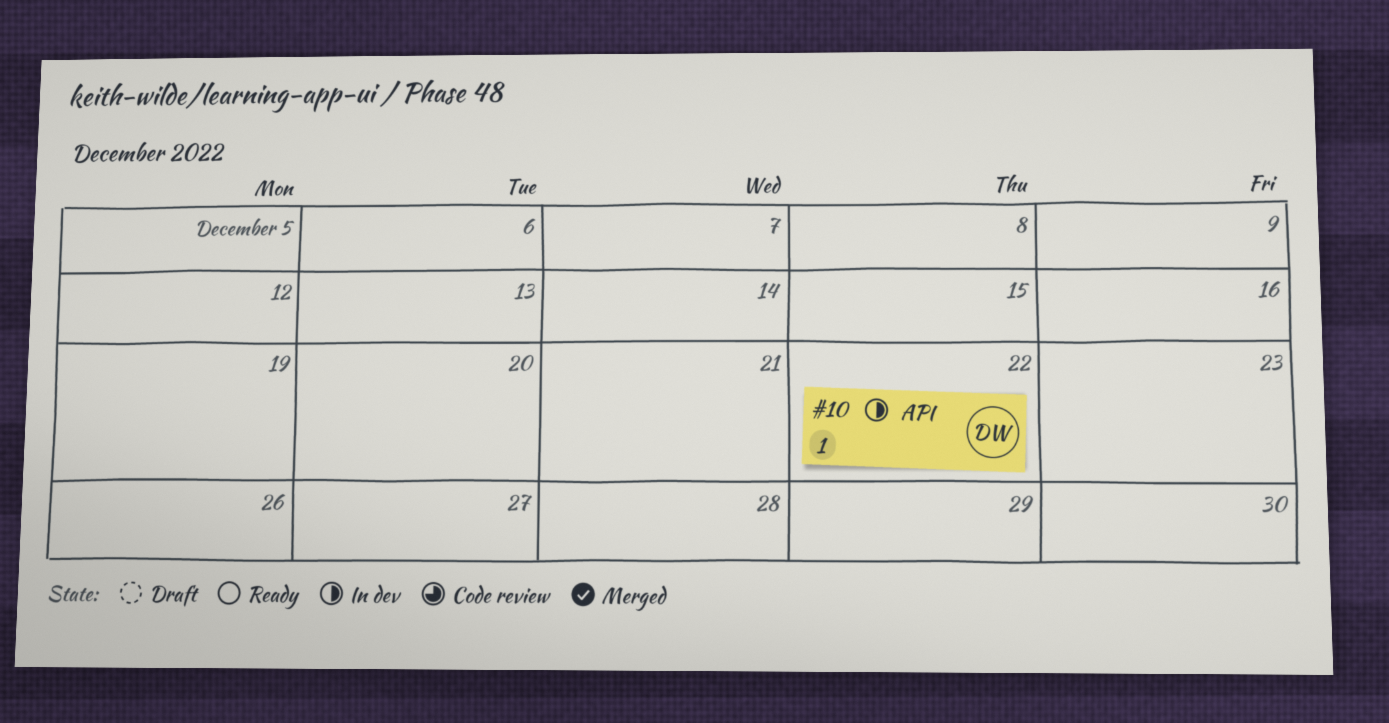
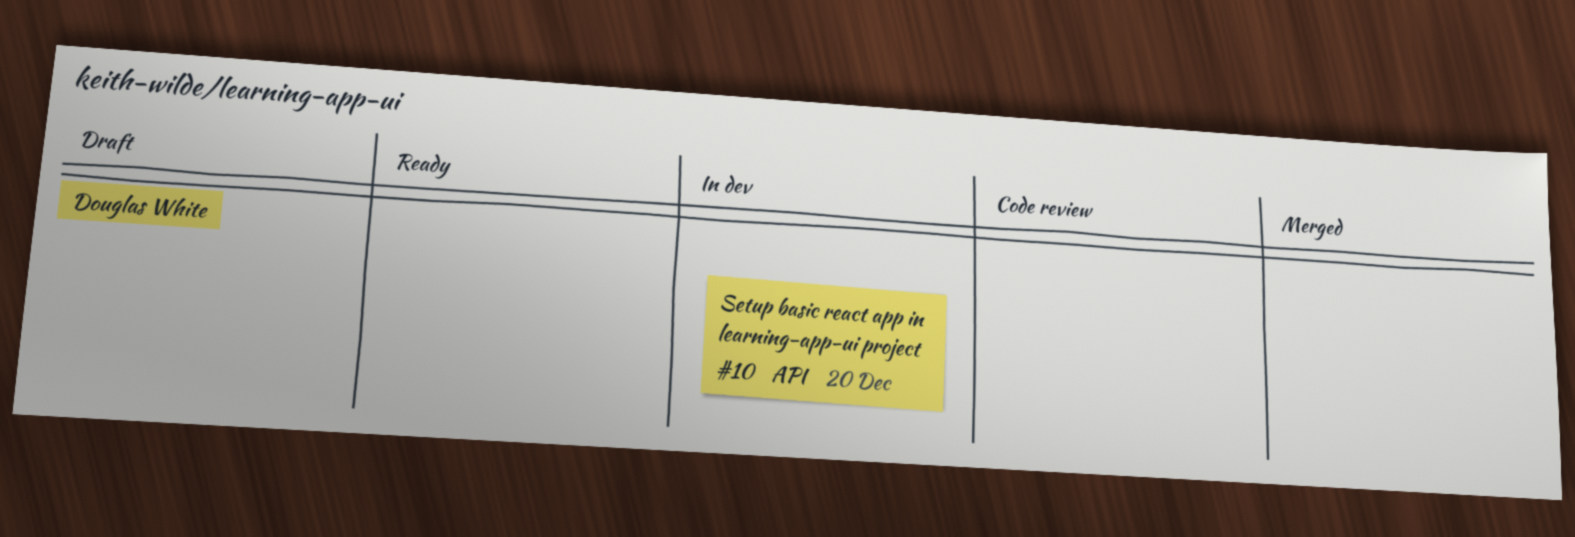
#10, due: Dec 22 -> Dec 20

